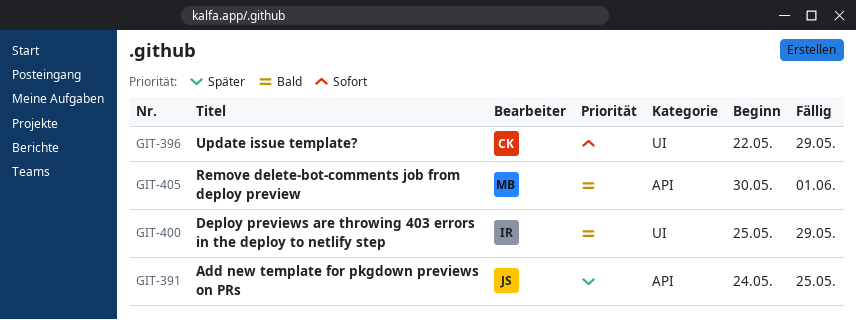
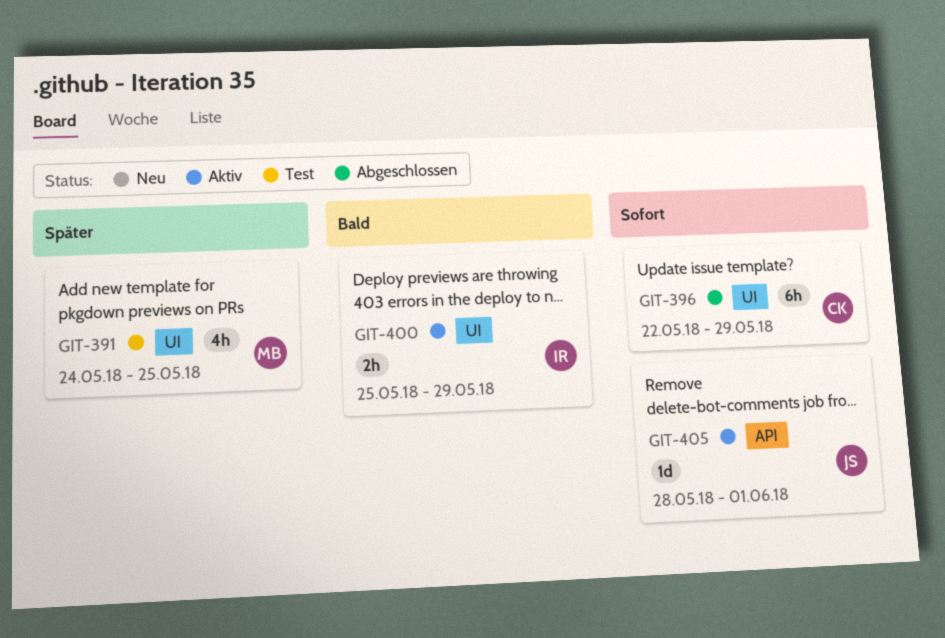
GIT-391, owner: JS -> MB
GIT-391, label: API -> UI
GIT-405, owner: MB -> JS
GIT-405, priority: Bald -> Sofort
GIT-405, start: May 30 -> May 28

